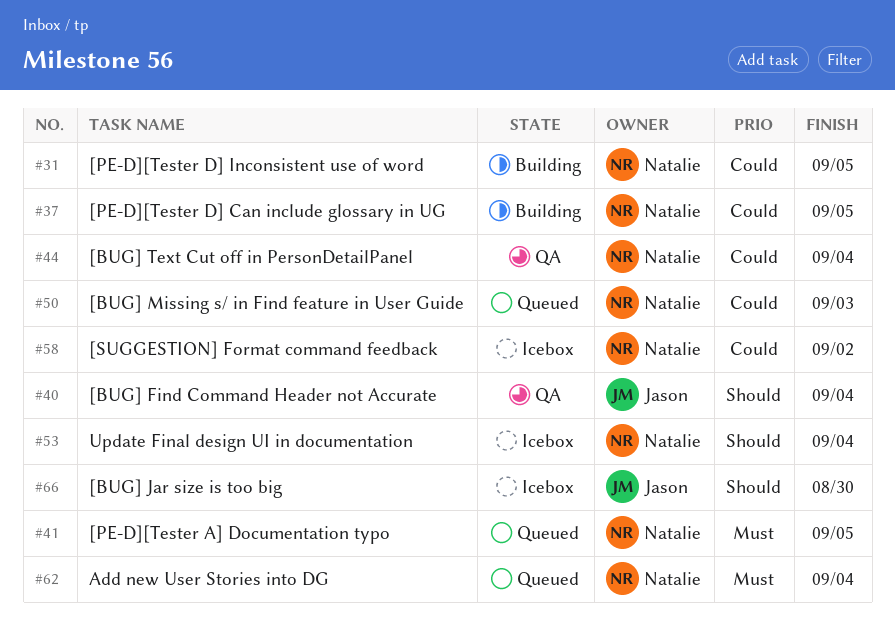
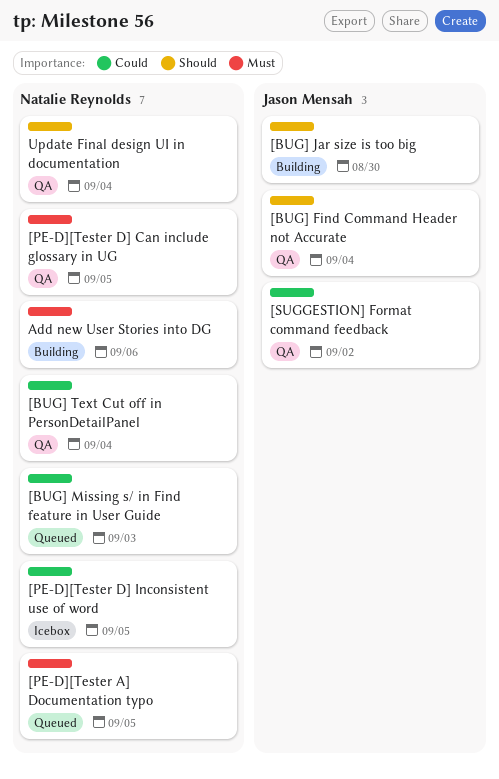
[BUG] Jar size is too big, status: Icebox -> Building
[PE-D][Tester D] Can include glossary in UG, status: Building -> QA
[PE-D][Tester D] Can include glossary in UG, priority: Could -> Must
[PE-D][Tester D] Inconsistent use of word, status: Building -> Icebox
[SUGGESTION] Format command feedback, status: Icebox -> QA
[SUGGESTION] Format command feedback, owner: Natalie Reynolds -> Jason Mensah
Add new User Stories into DG, status: Queued -> Building
Add new User Stories into DG, due: Sep 4 -> Sep 6
Update Final design UI in documentation, status: Icebox -> QA

